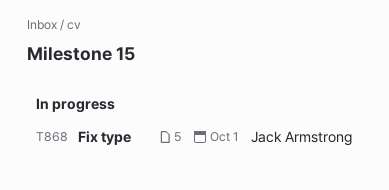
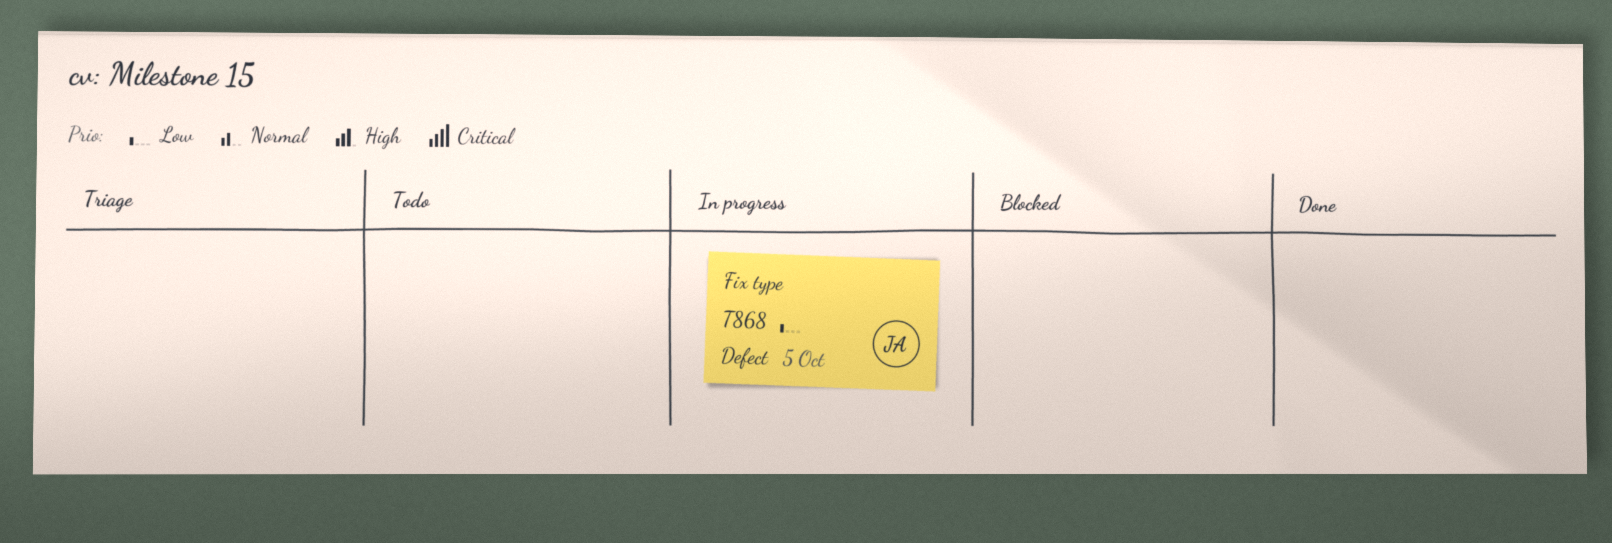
T868, due: Oct 1 -> Oct 5

